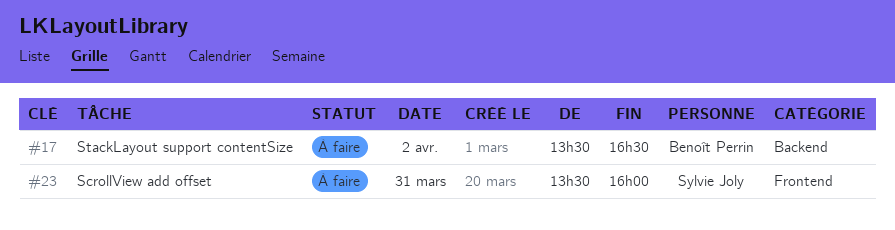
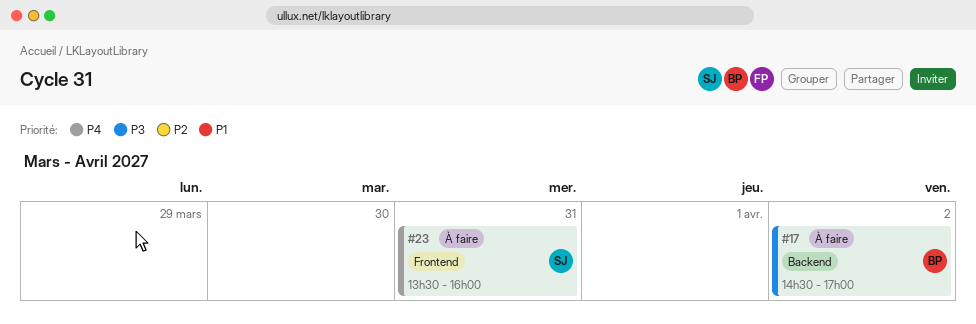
#17, begins: 13:30 -> 14:30
#17, ends: 16:30 -> 17:00

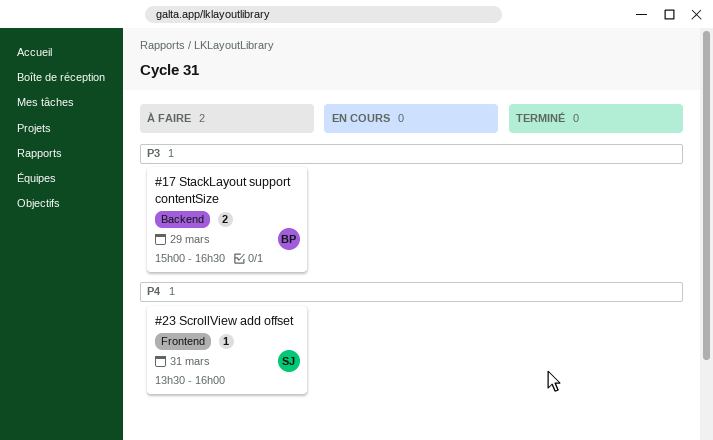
#17, day: Apr 2 -> Mar 29
#17, begins: 14:30 -> 15:00
#17, ends: 17:00 -> 16:30

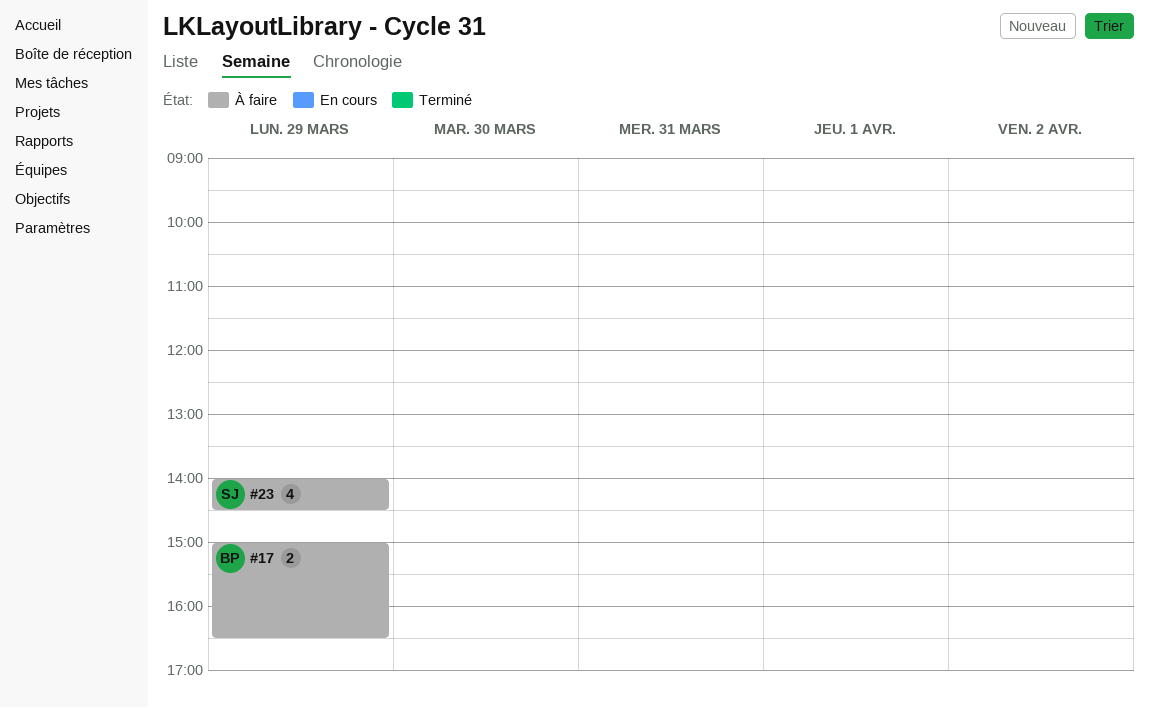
#23, estimate: 1 -> 4
#23, day: Mar 31 -> Mar 29
#23, begins: 13:30 -> 14:00
#23, ends: 16:00 -> 14:30

